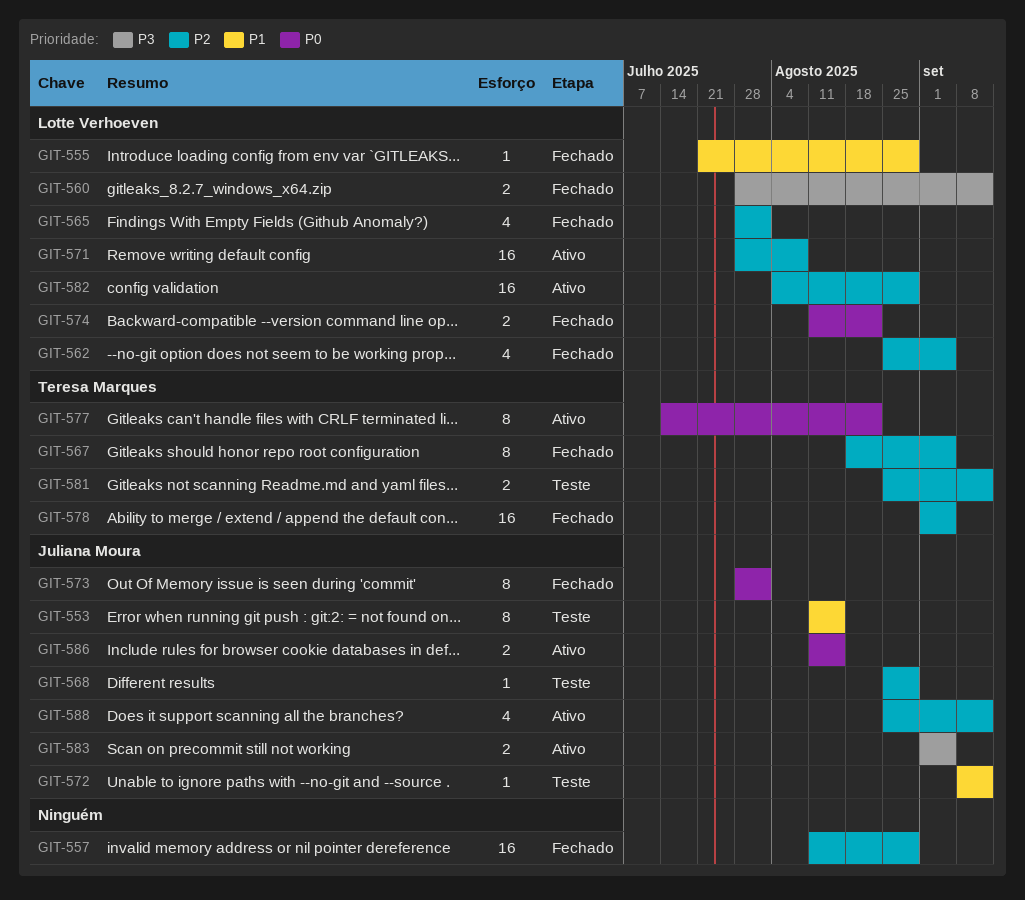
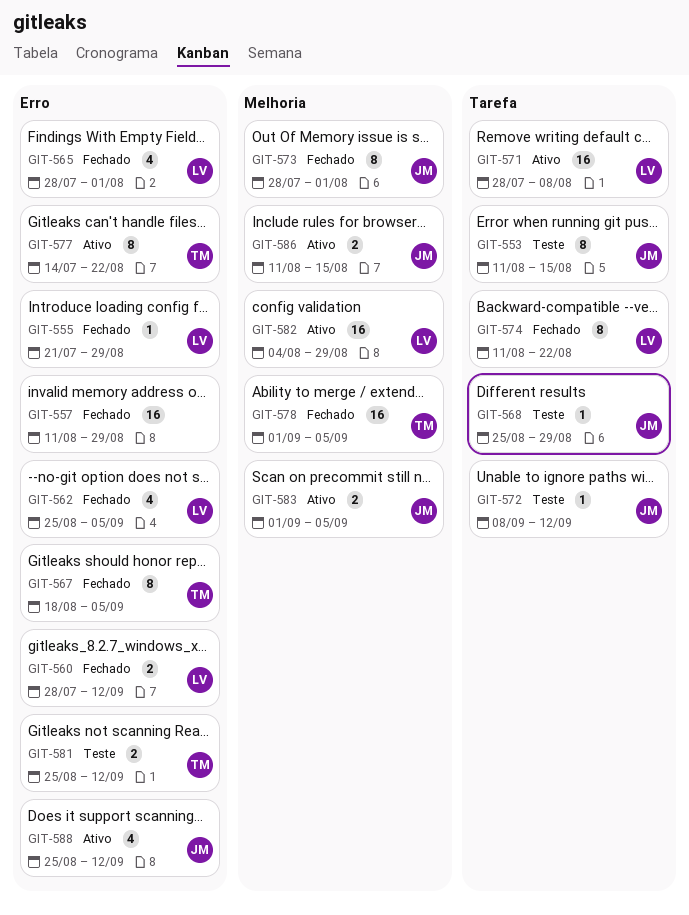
GIT-574, estimate: 2 -> 8

